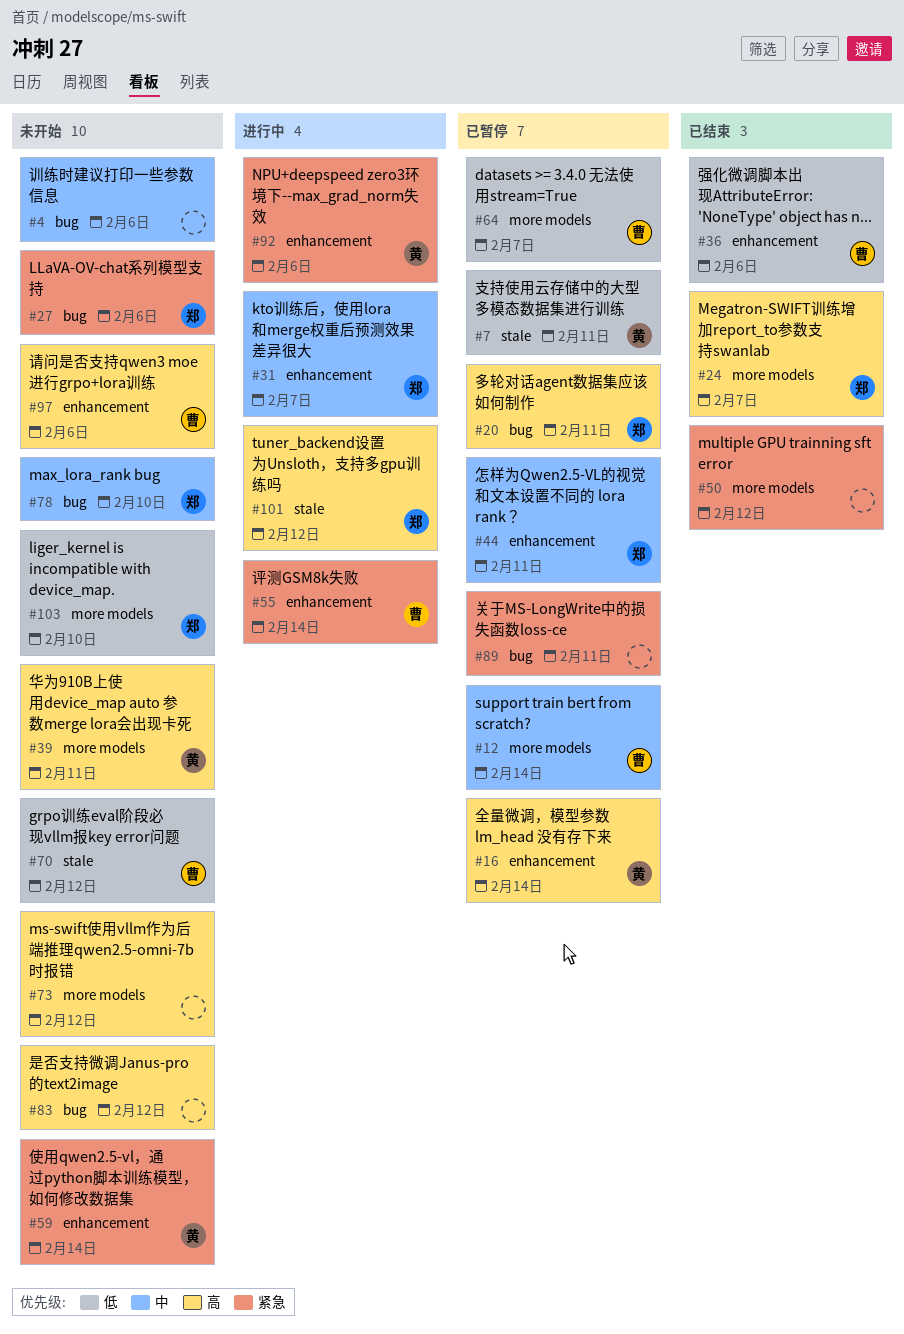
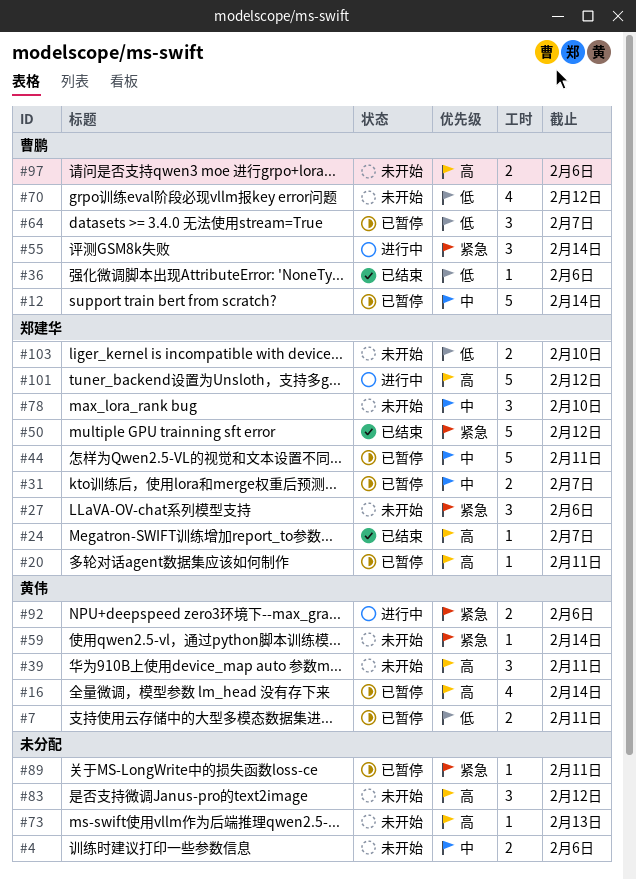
#31, status: 进行中 -> 已暂停
#50, owner: none -> 郑建华
#73, due: Feb 12 -> Feb 13

